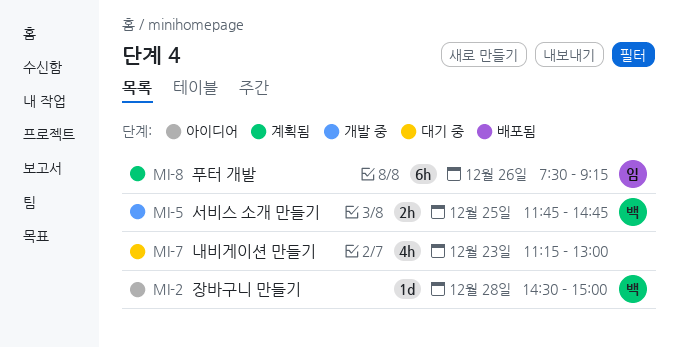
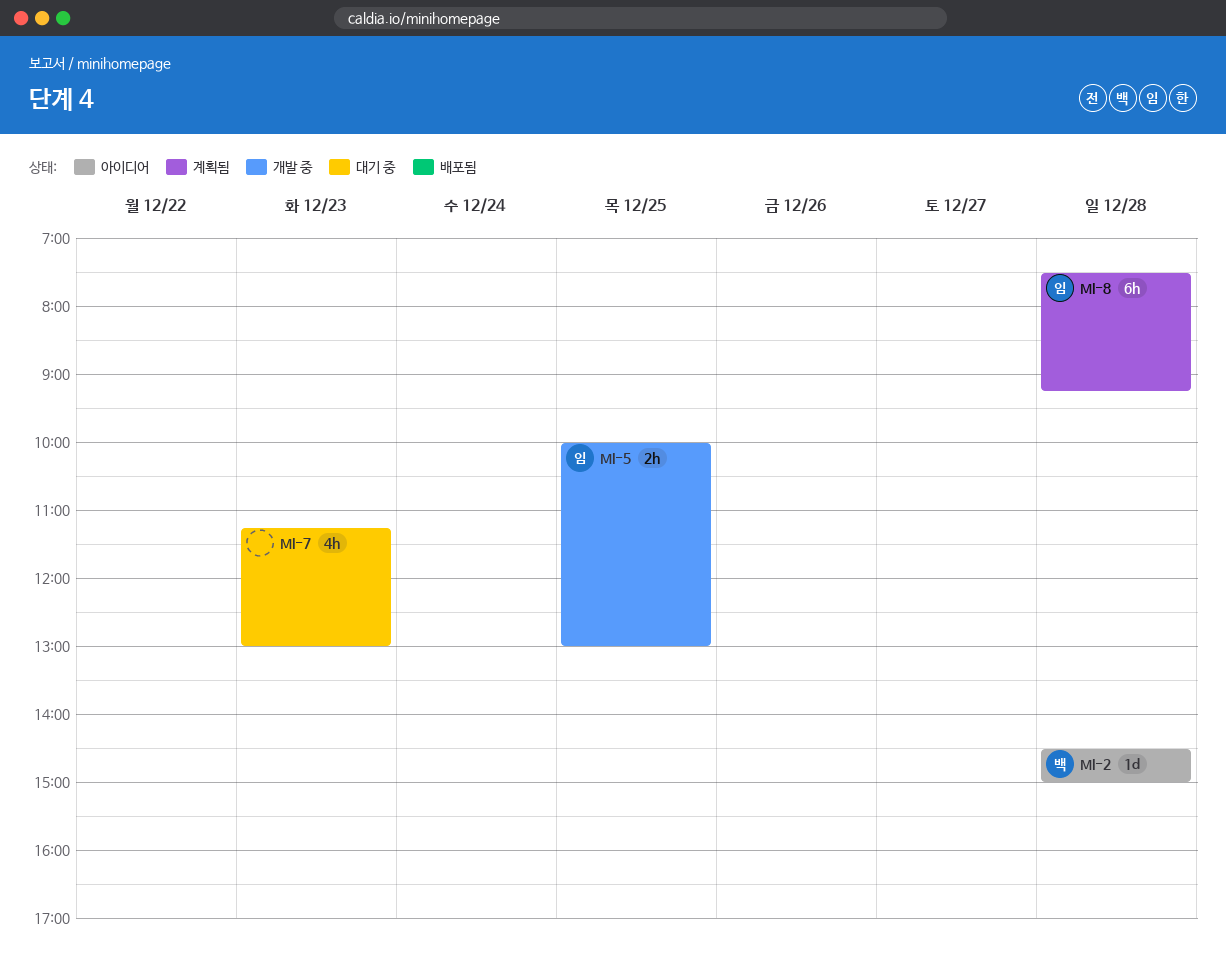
MI-5, owner: 백 -> 임
MI-5, begins: 11:45 -> 10:00
MI-5, ends: 14:45 -> 13:00
MI-8, day: Dec 26 -> Dec 28

